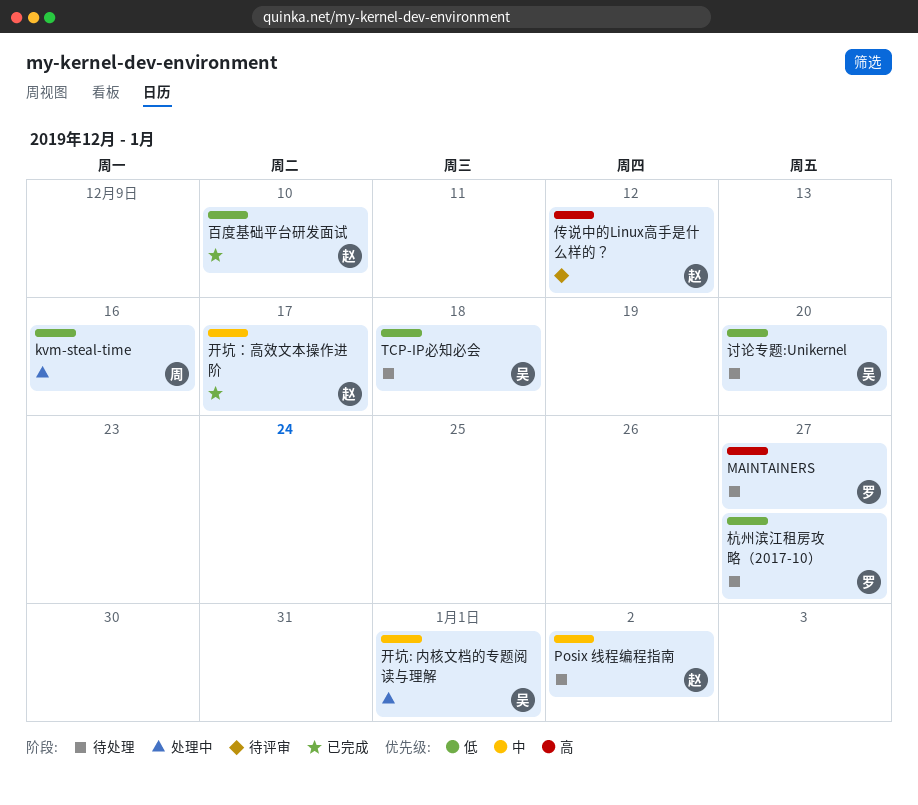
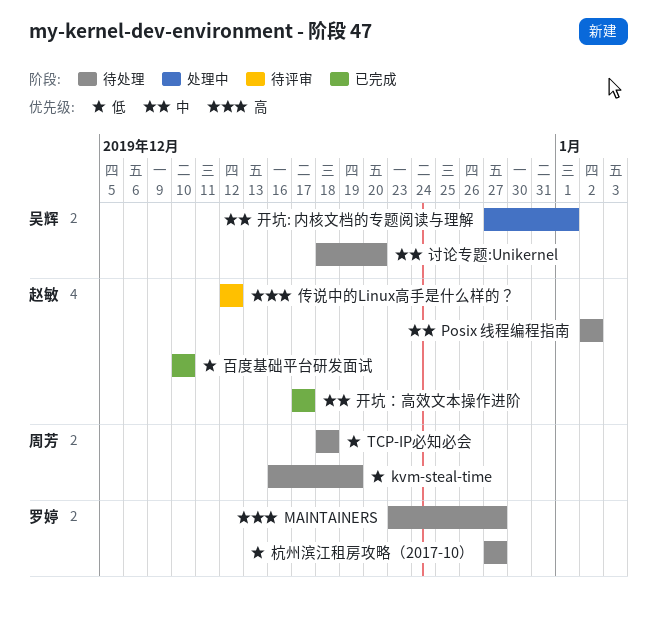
kvm-steal-time, status: 处理中 -> 待处理
kvm-steal-time, due: Dec 16 -> Dec 19
TCP-IP必知必会, owner: 吴辉 -> 周芳
讨论专题:Unikernel, priority: 低 -> 中

